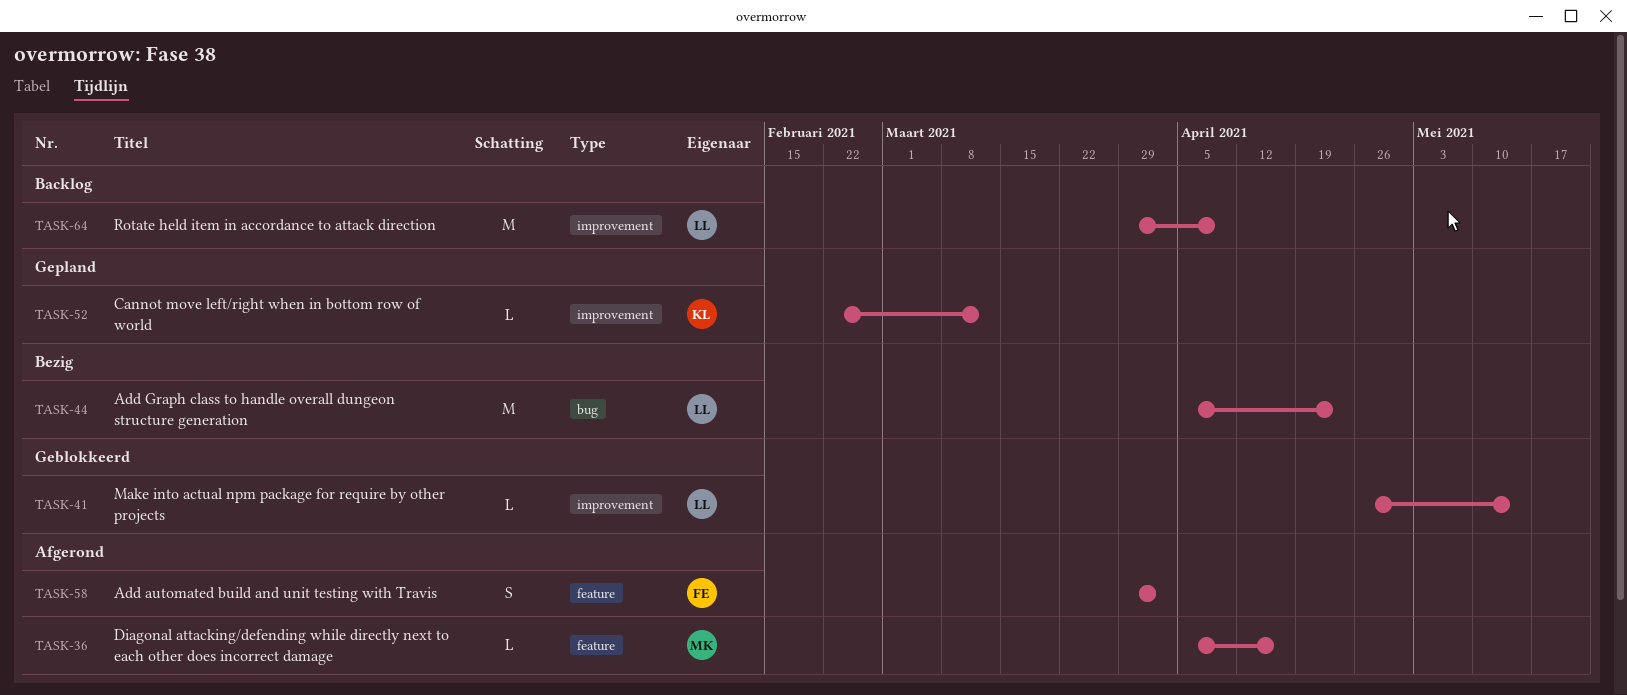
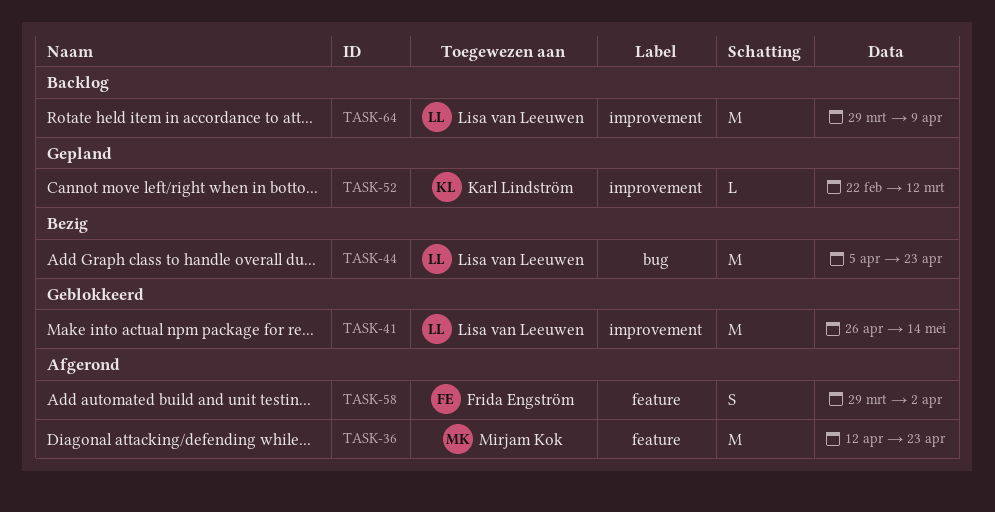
TASK-36, estimate: L -> M
TASK-36, start: Apr 5 -> Apr 12
TASK-36, due: Apr 16 -> Apr 23
TASK-41, estimate: L -> M

